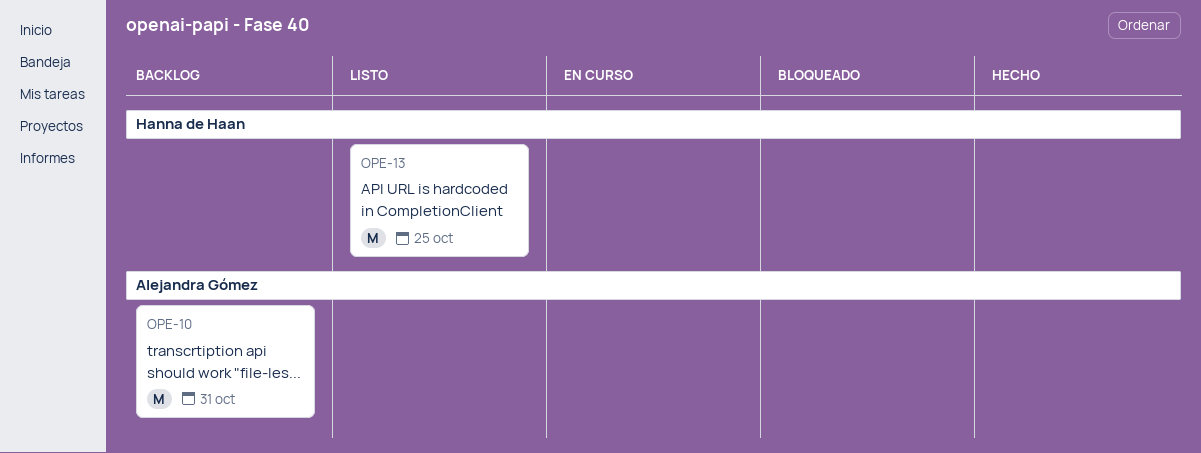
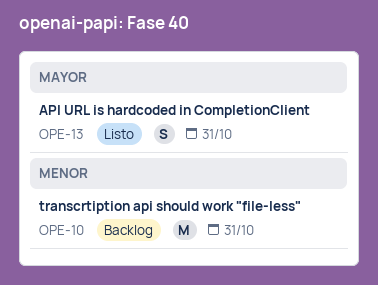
OPE-13, estimate: M -> S
OPE-13, due: Oct 25 -> Oct 31

